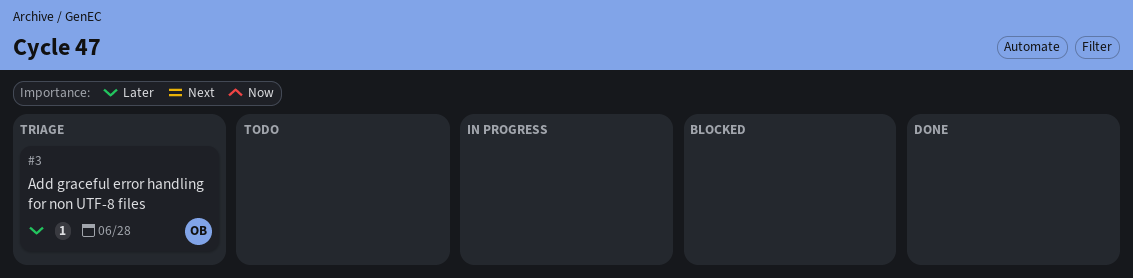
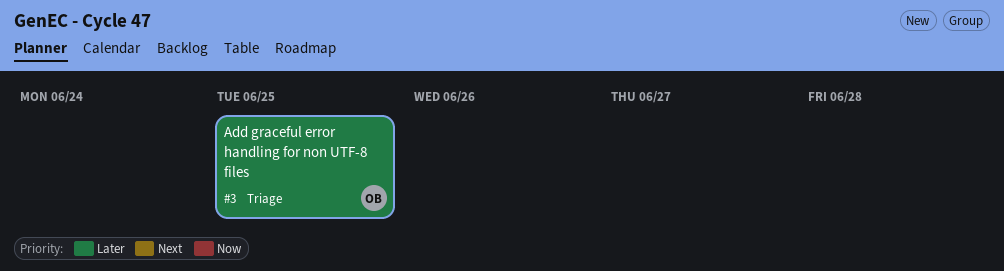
#3, due: Jun 28 -> Jun 25

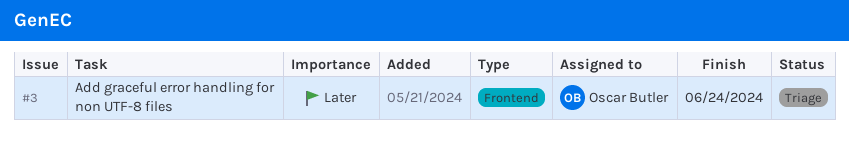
#3, due: Jun 25 -> Jun 24

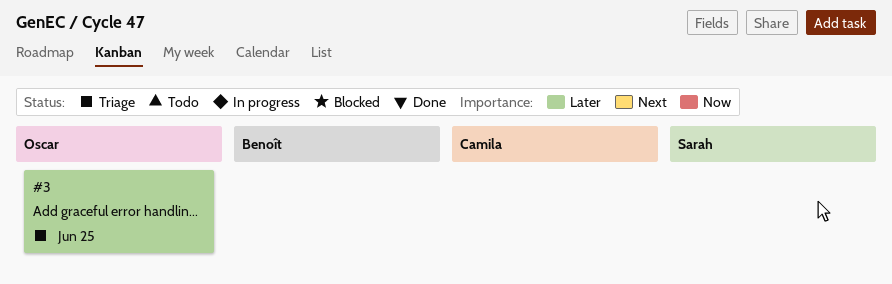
#3, due: Jun 24 -> Jun 25

